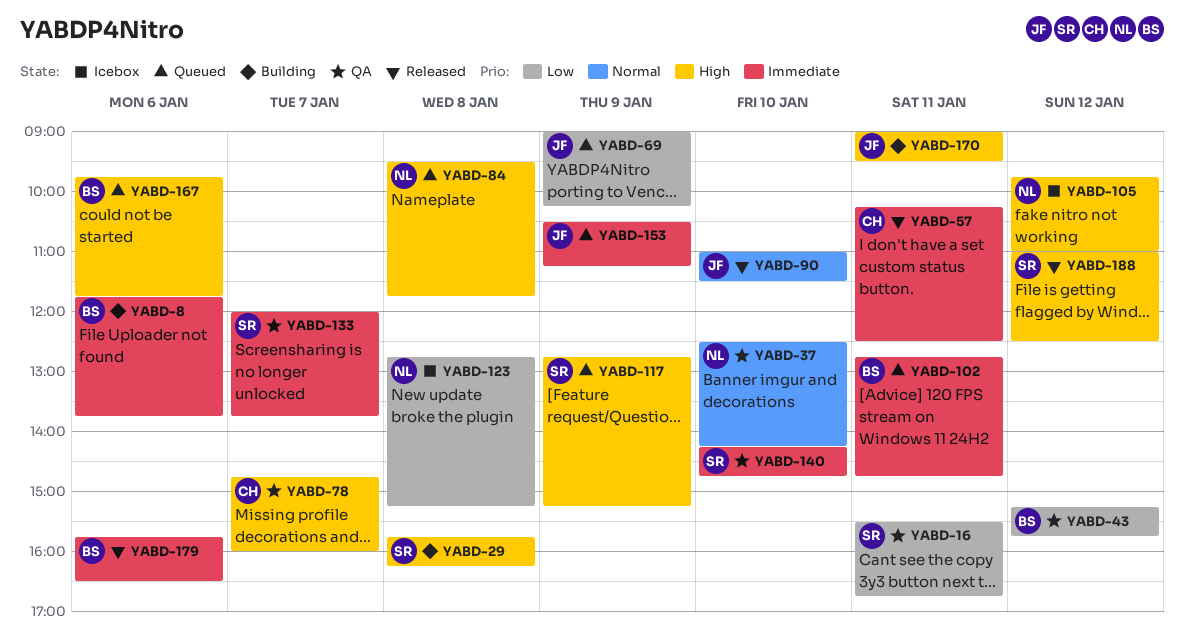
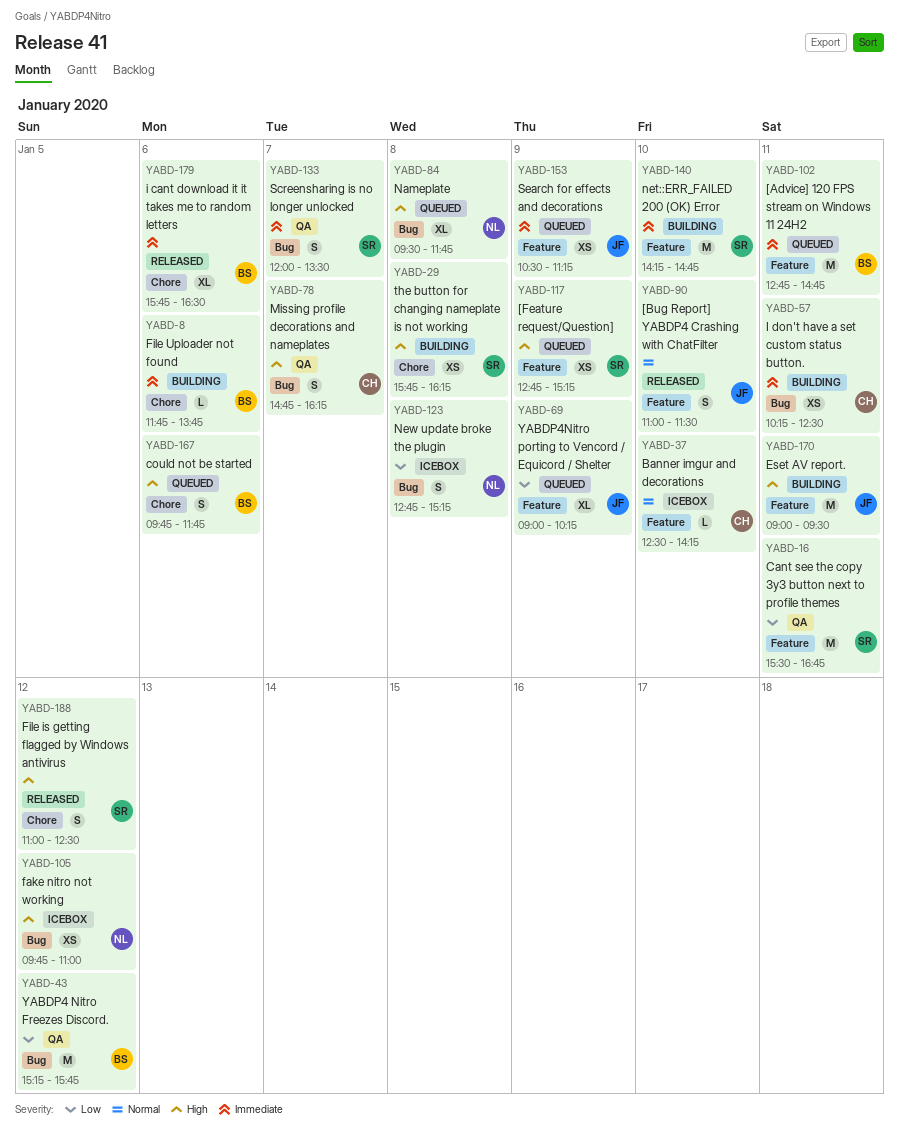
YABD-37, status: QA -> Icebox
YABD-37, owner: NL -> CH
YABD-57, status: Released -> Building
YABD-78, ends: 16:00 -> 16:15
YABD-133, ends: 13:45 -> 13:30
YABD-140, status: QA -> Building

